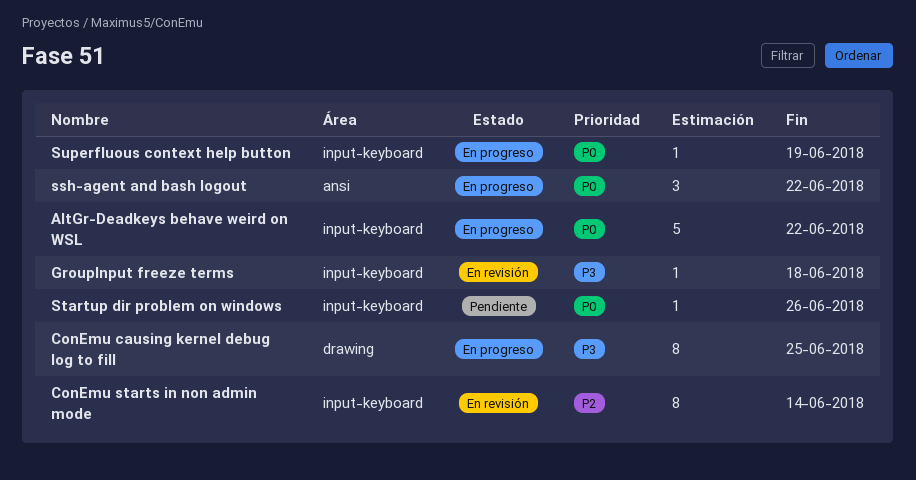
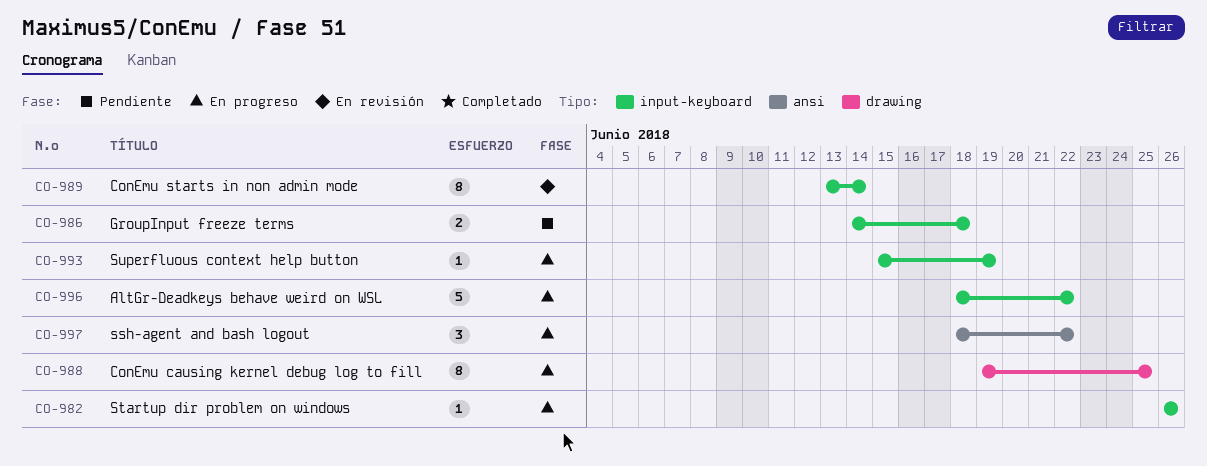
GroupInput freeze terms, status: En revisión -> Pendiente
GroupInput freeze terms, estimate: 1 -> 2
Startup dir problem on windows, status: Pendiente -> En progreso

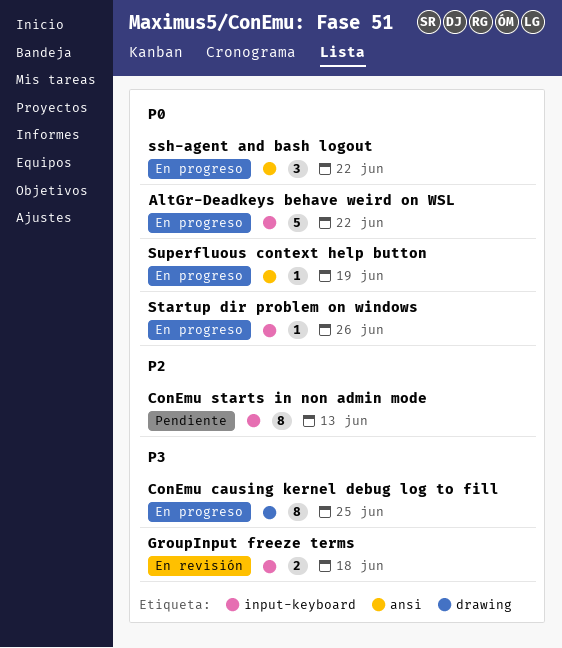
ConEmu starts in non admin mode, status: En revisión -> Pendiente
ConEmu starts in non admin mode, due: Jun 14 -> Jun 13
GroupInput freeze terms, status: Pendiente -> En revisión
Superfluous context help button, label: input-keyboard -> ansi

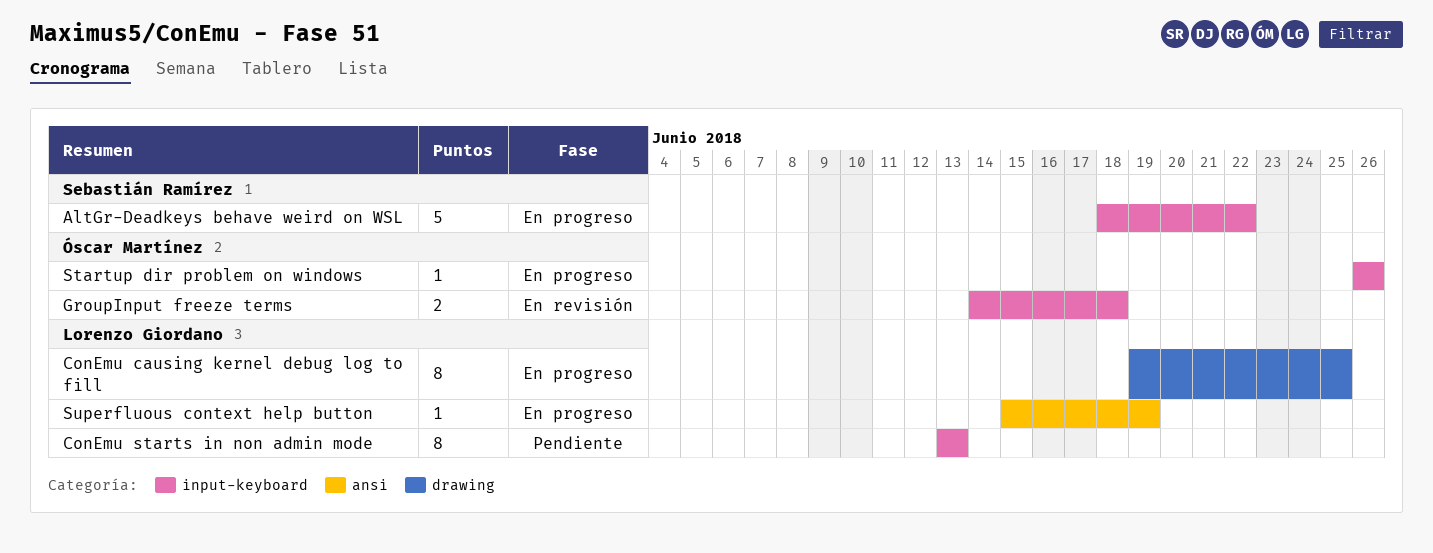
ssh-agent and bash logout: present -> none

